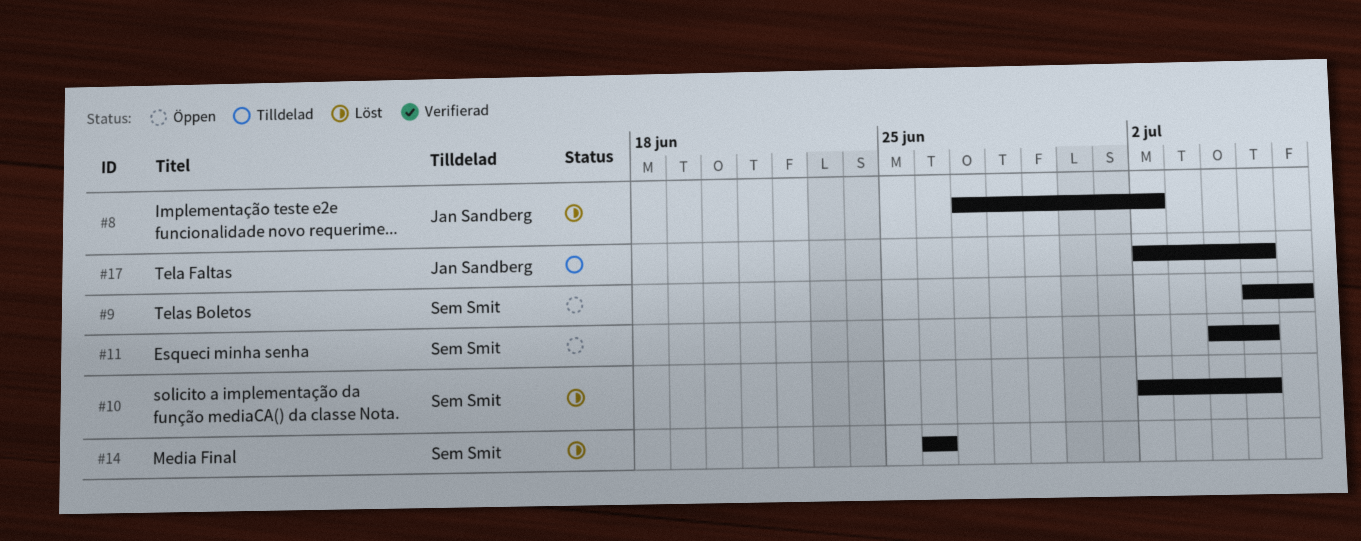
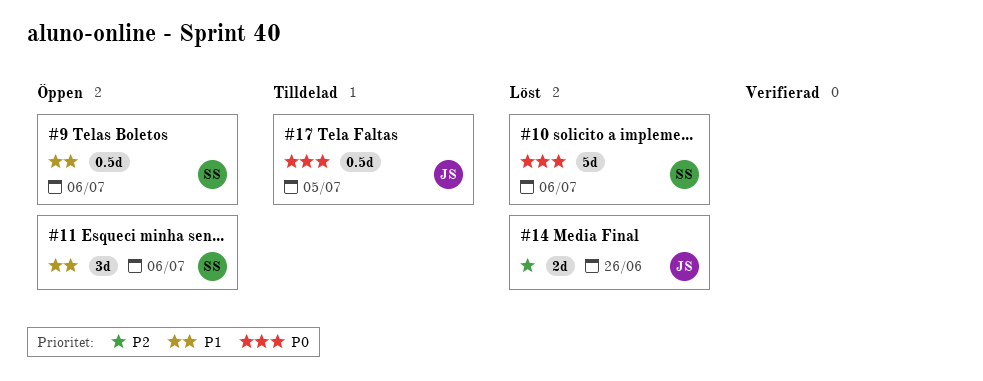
#8: present -> none
#10, due: Jul 5 -> Jul 6
#11, due: Jul 5 -> Jul 6
#14, owner: Sem Smit -> Jan Sandberg

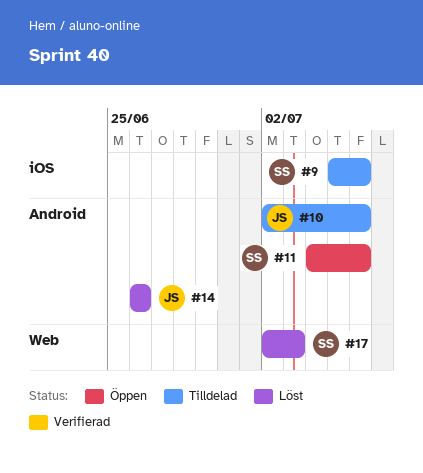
#9, status: Öppen -> Tilldelad
#10, status: Löst -> Tilldelad
#10, owner: SS -> JS
#17, status: Tilldelad -> Löst
#17, owner: JS -> SS
#17, due: Jul 5 -> Jul 3

